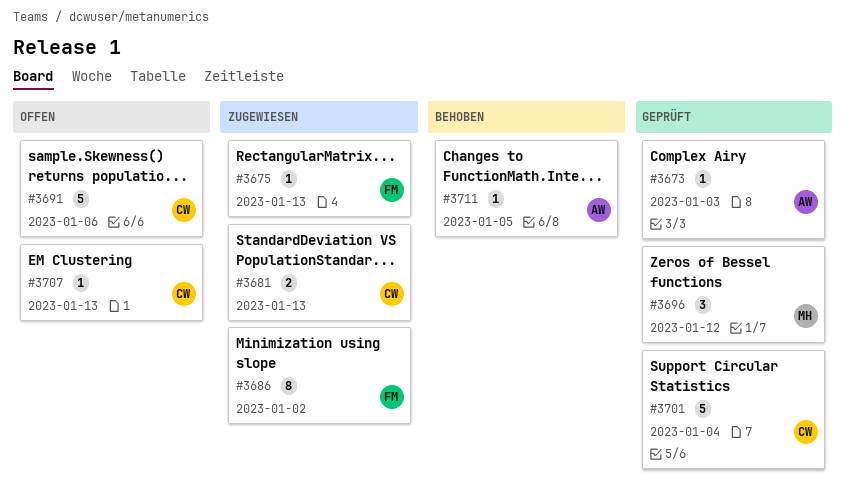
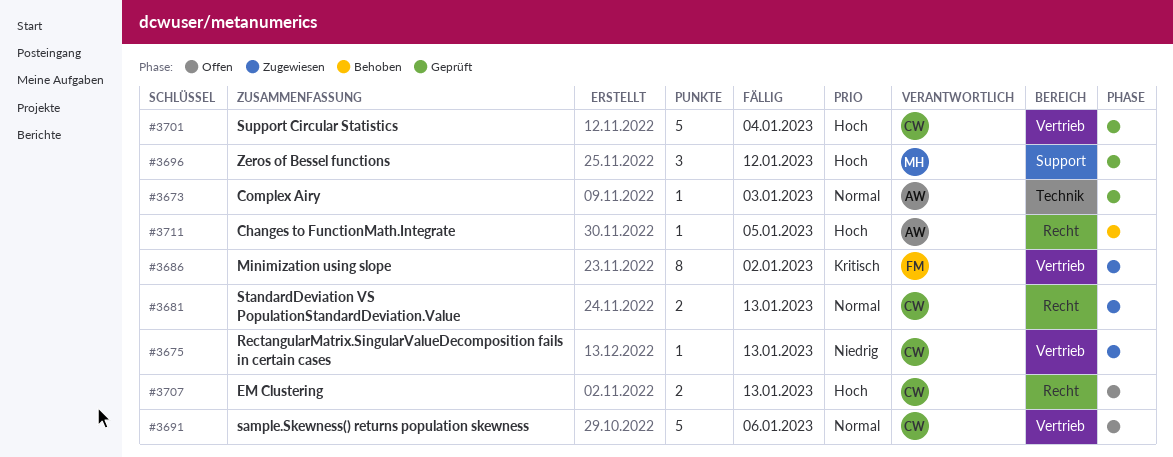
#3675, owner: FM -> CW
#3707, estimate: 1 -> 2

